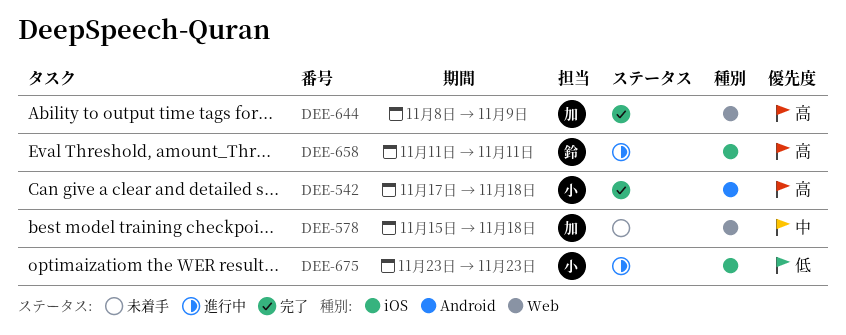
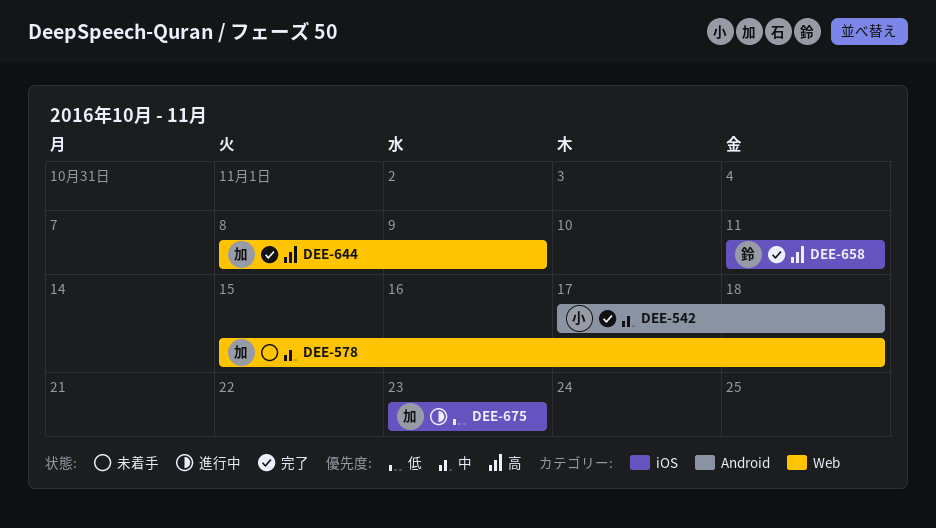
DEE-542, priority: 高 -> 中
DEE-658, status: 進行中 -> 完了
DEE-675, owner: 小 -> 加

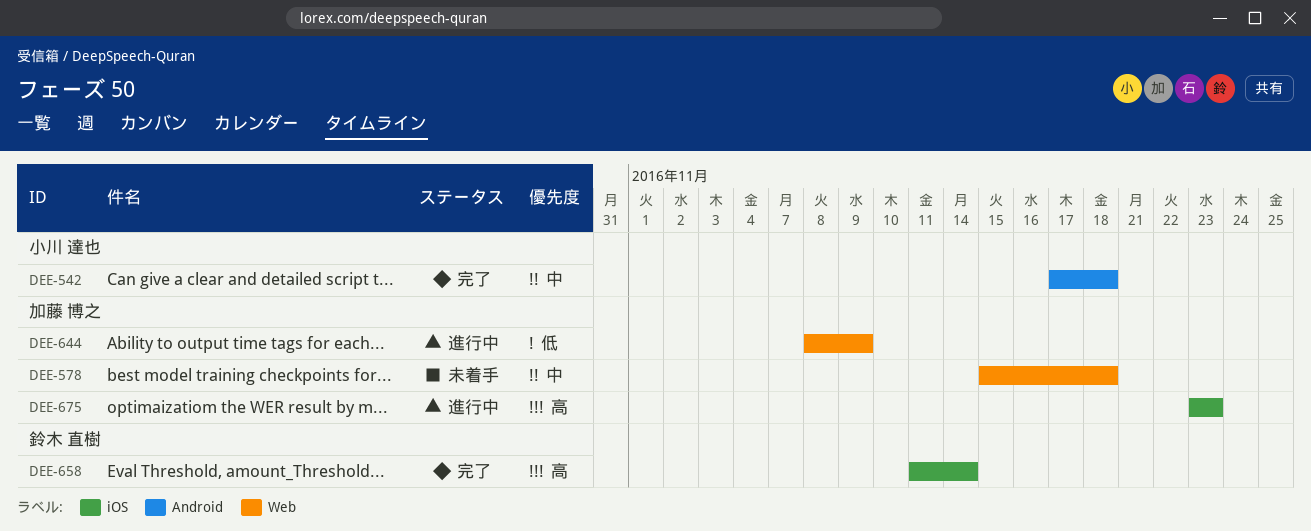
DEE-644, status: 完了 -> 進行中
DEE-644, priority: 高 -> 低
DEE-658, due: Nov 11 -> Nov 14
DEE-675, priority: 低 -> 高

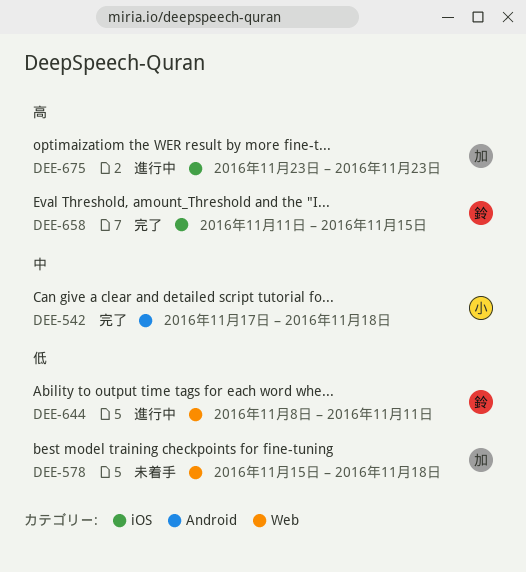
DEE-578, priority: 中 -> 低
DEE-644, owner: 加藤 博之 -> 鈴木 直樹
DEE-644, due: Nov 9 -> Nov 11
DEE-658, due: Nov 14 -> Nov 15

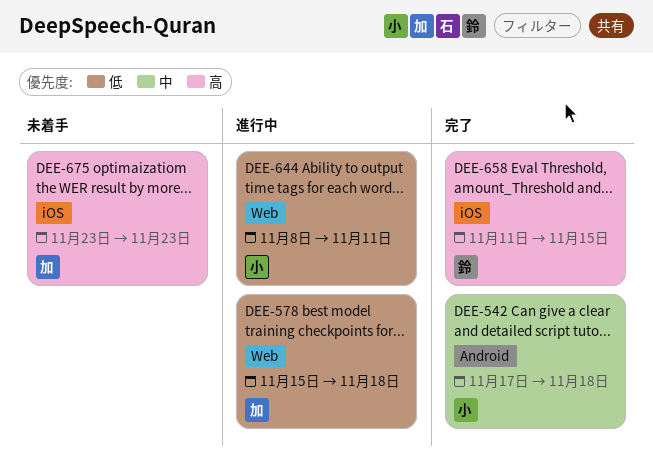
DEE-578, status: 未着手 -> 進行中
DEE-644, owner: 鈴 -> 小
DEE-675, status: 進行中 -> 未着手

